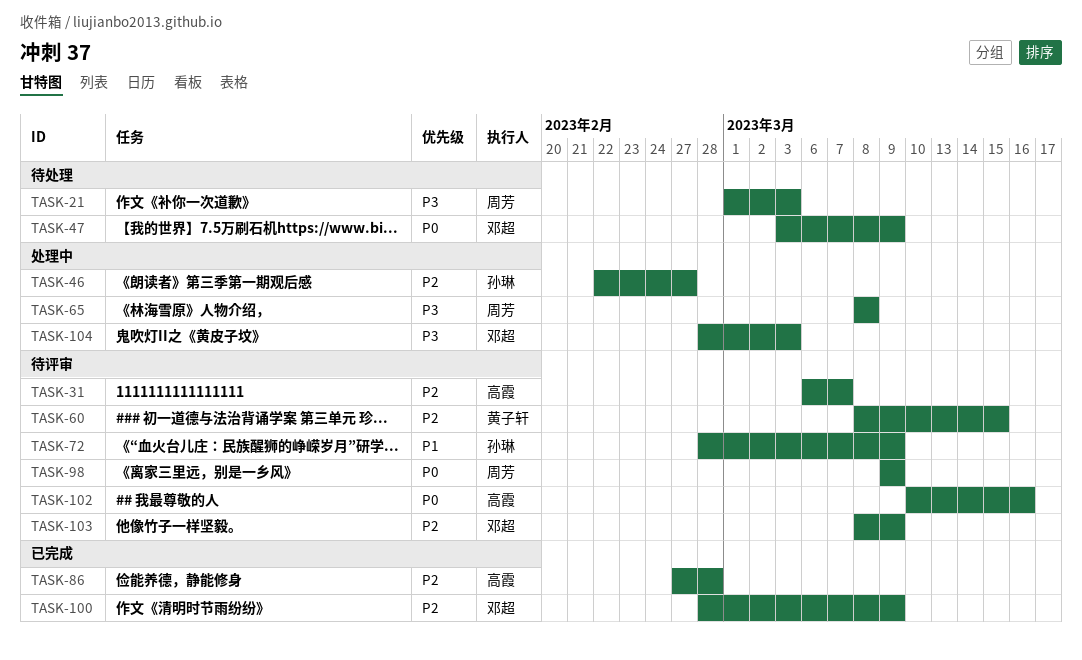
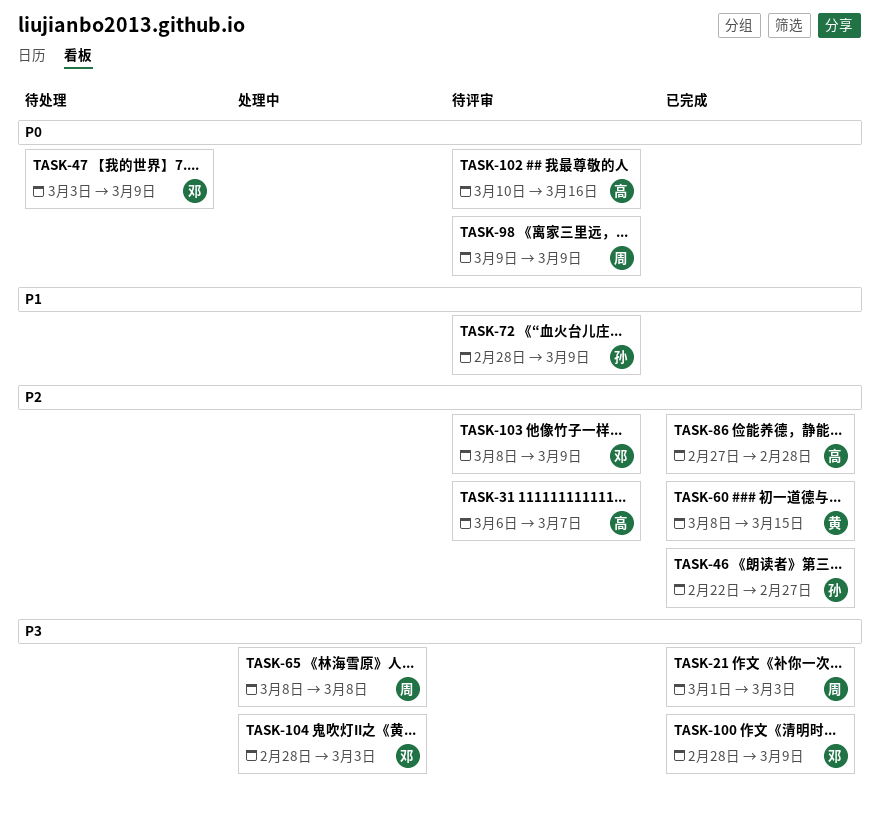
TASK-21, status: 待处理 -> 已完成
TASK-46, status: 处理中 -> 已完成
TASK-60, status: 待评审 -> 已完成
TASK-100, priority: P2 -> P3

